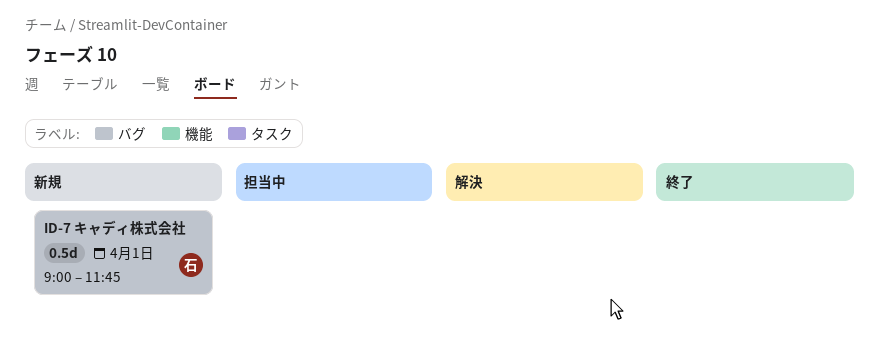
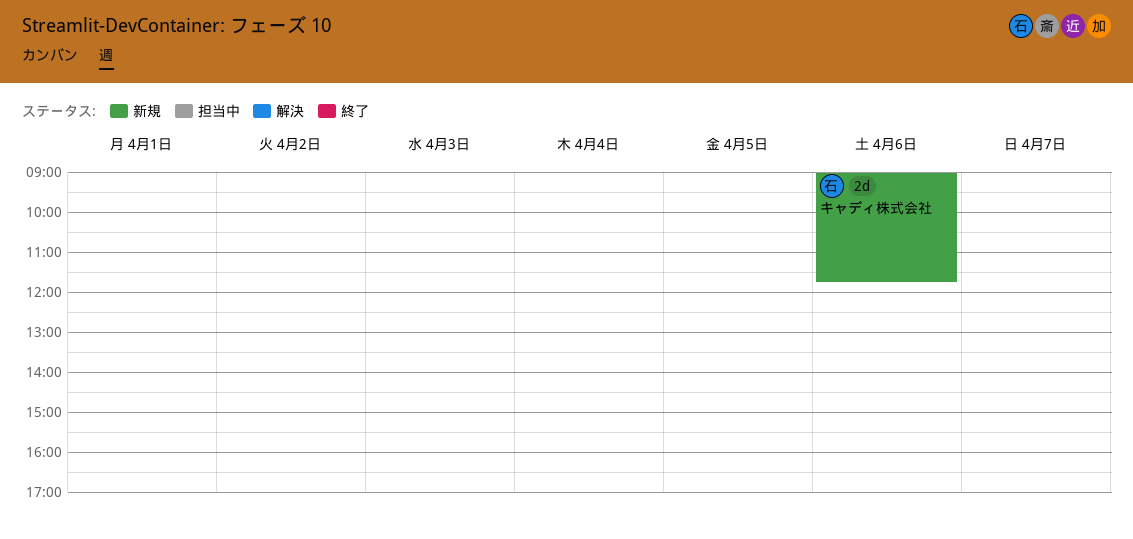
キャディ株式会社, estimate: 0.5d -> 2d
キャディ株式会社, day: Apr 1 -> Apr 6

